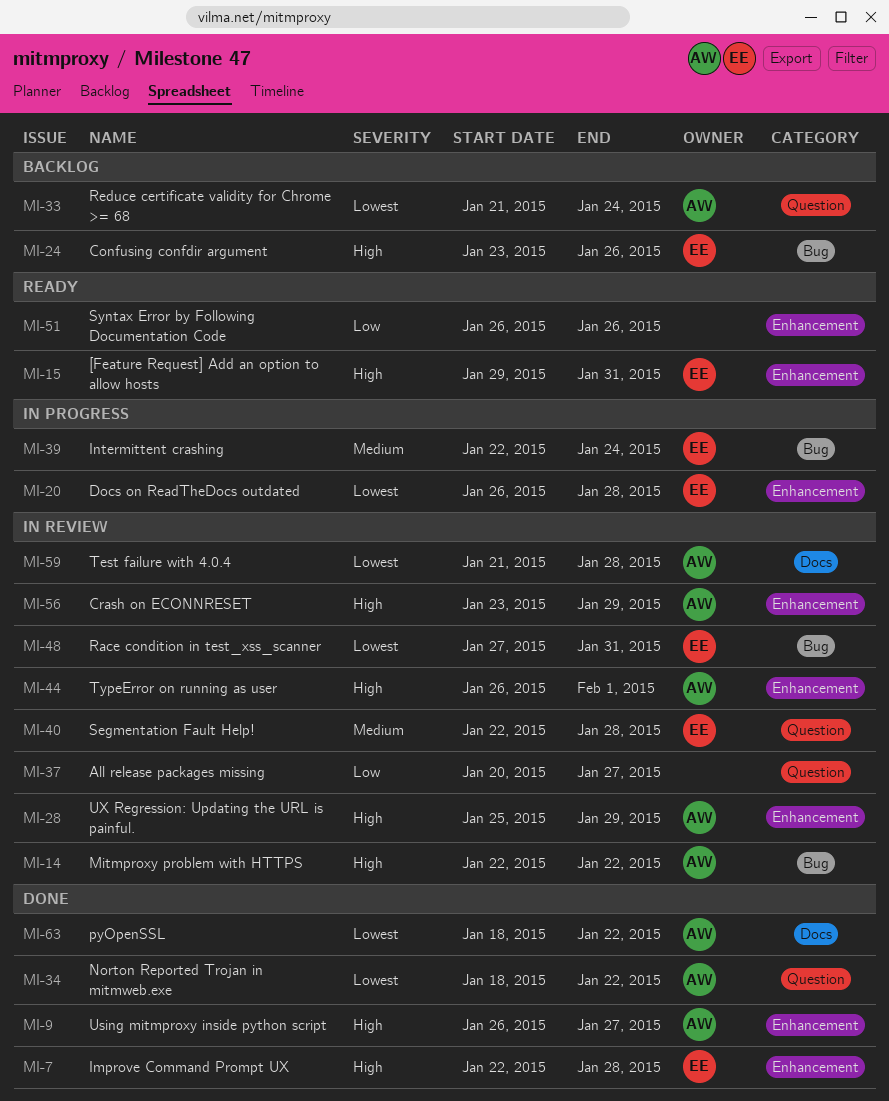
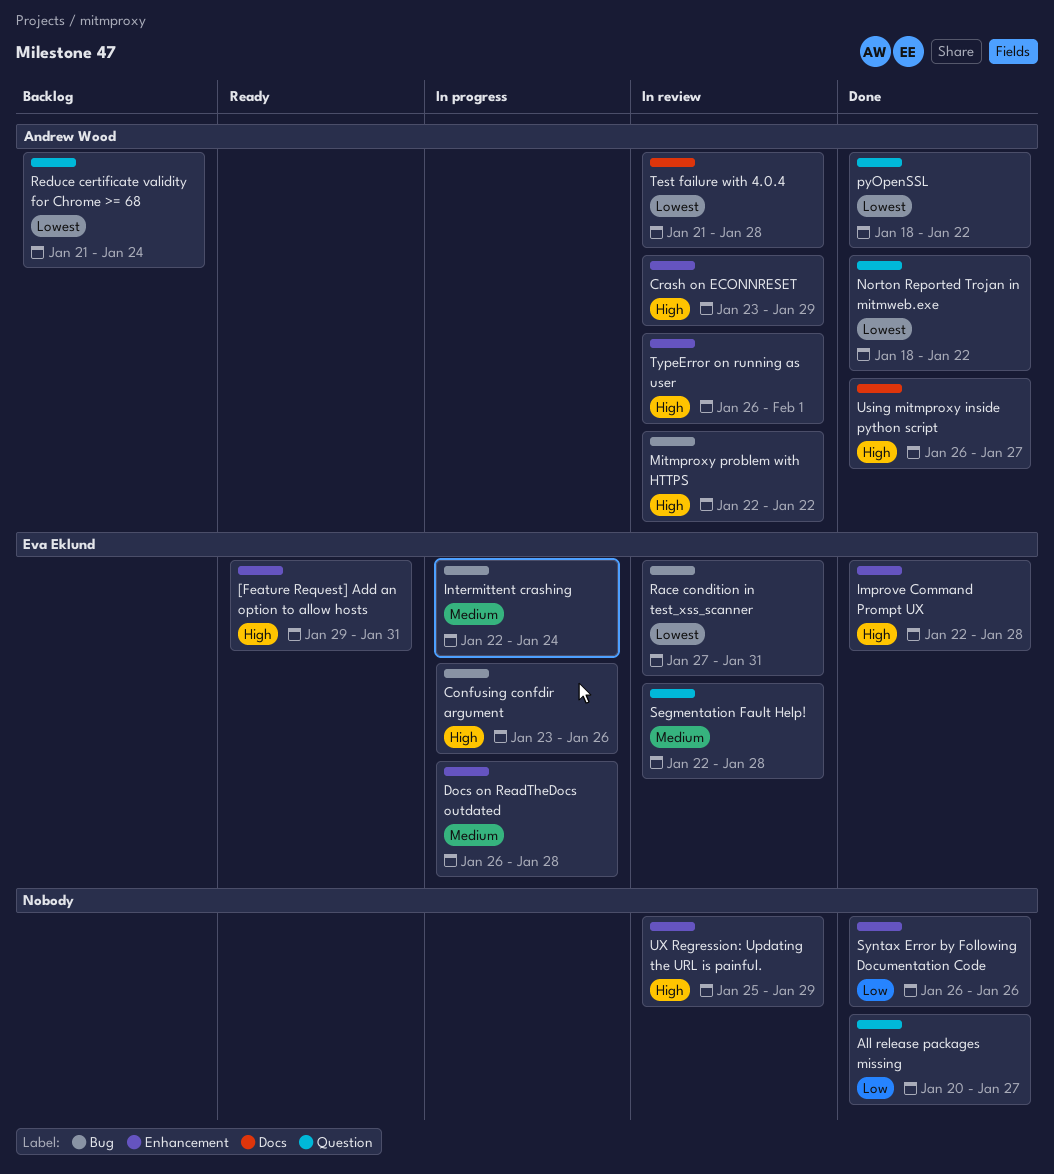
All release packages missing, status: In review -> Done
Confusing confdir argument, status: Backlog -> In progress
Docs on ReadTheDocs outdated, priority: Lowest -> Medium
pyOpenSSL, label: Docs -> Question
Syntax Error by Following Documentation Code, status: Ready -> Done
Using mitmproxy inside python script, label: Enhancement -> Docs
UX Regression: Updating the URL is painful., owner: Andrew Wood -> none

